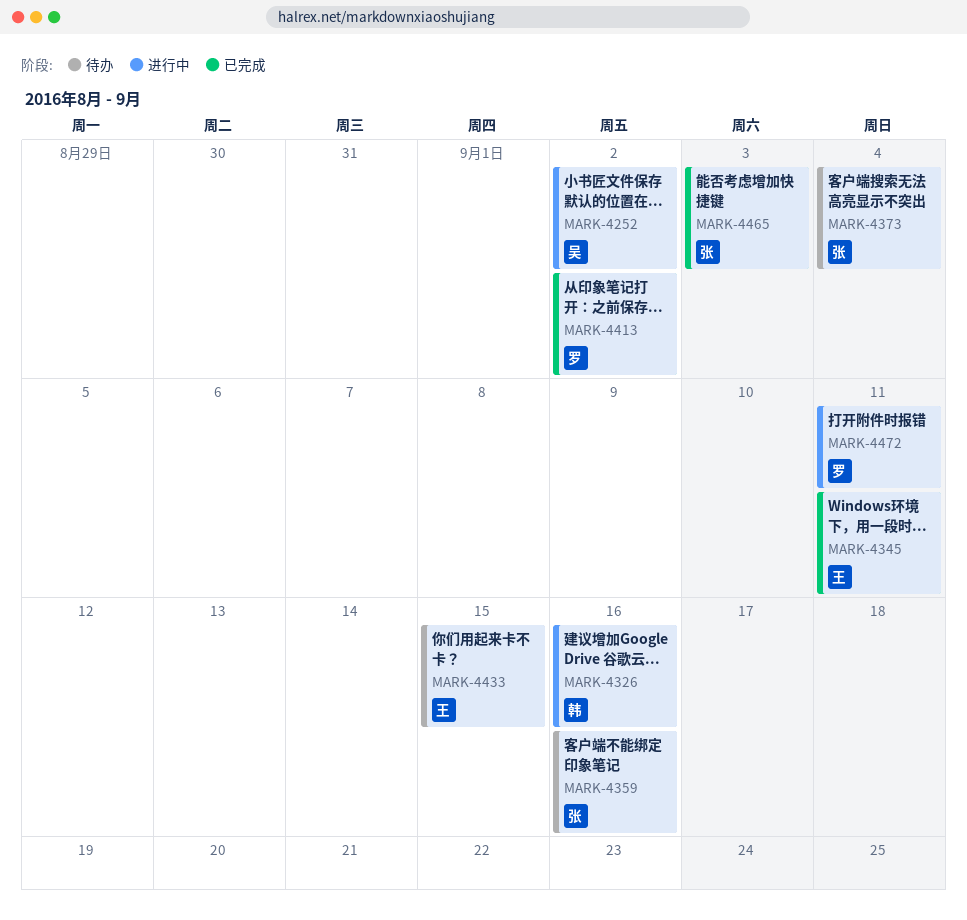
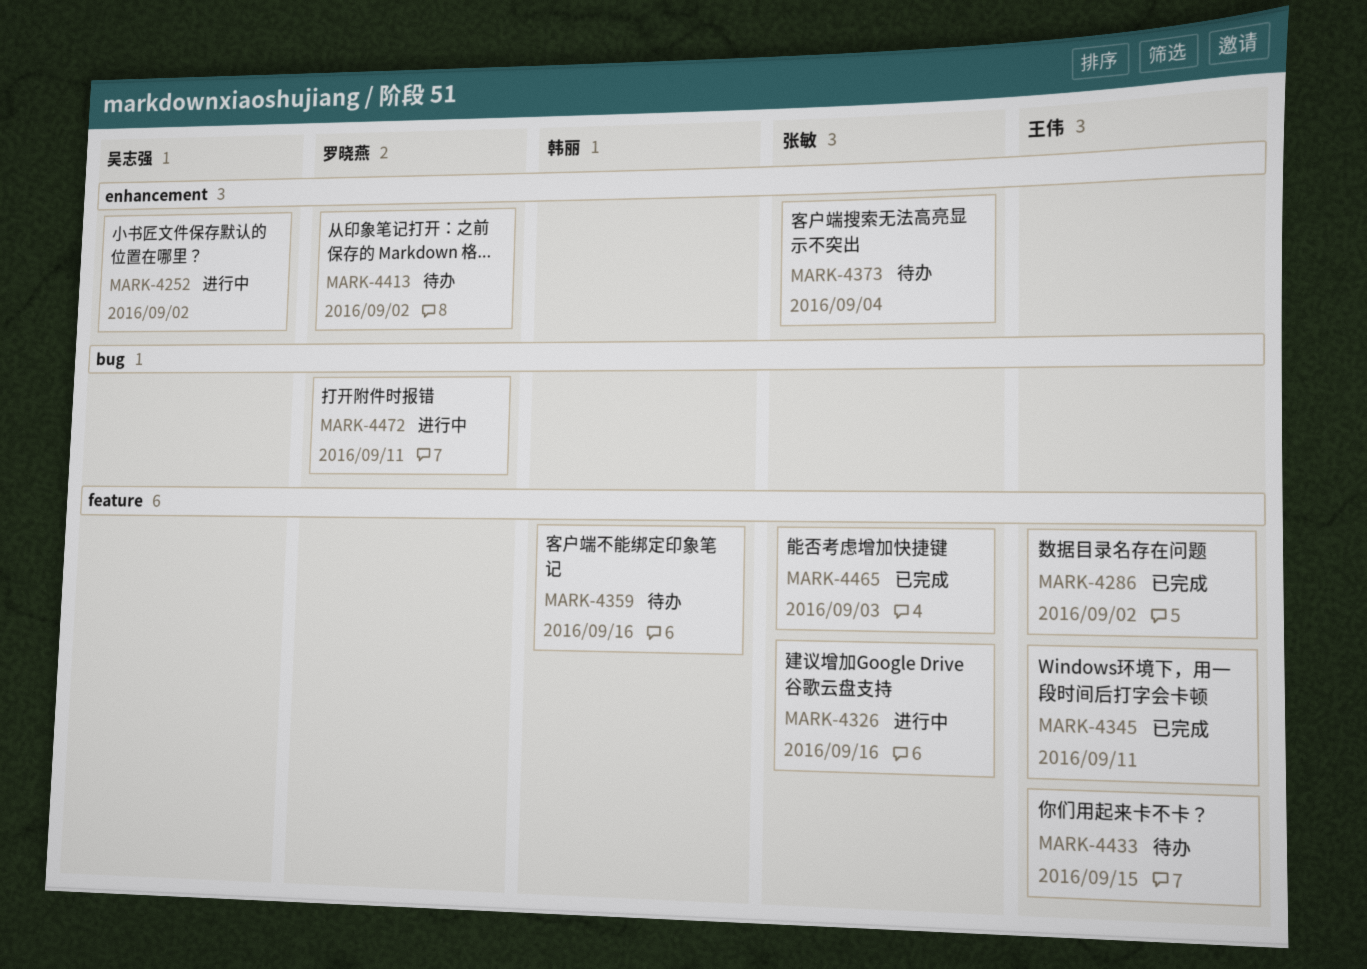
MARK-4286: none -> present
MARK-4326, owner: 韩丽 -> 张敏
MARK-4359, owner: 张敏 -> 韩丽
MARK-4413, status: 已完成 -> 待办

